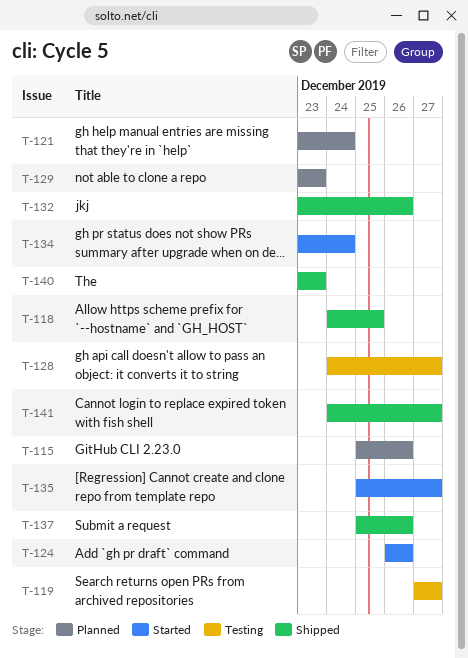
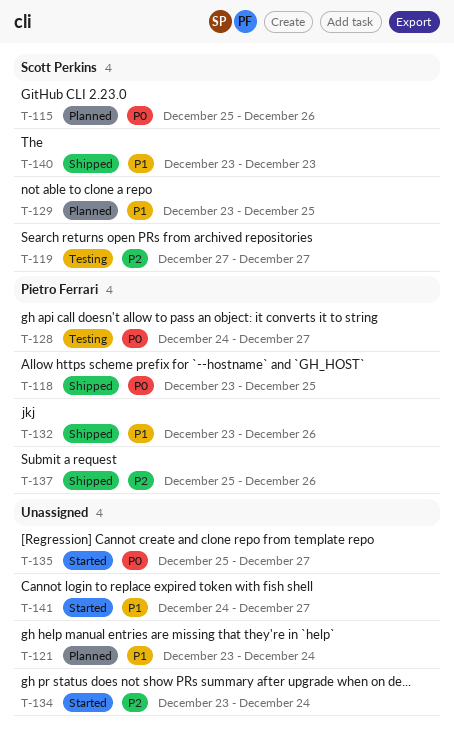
T-118, start: Dec 24 -> Dec 23
T-124: present -> none
T-129, due: Dec 23 -> Dec 25
T-141, status: Shipped -> Started

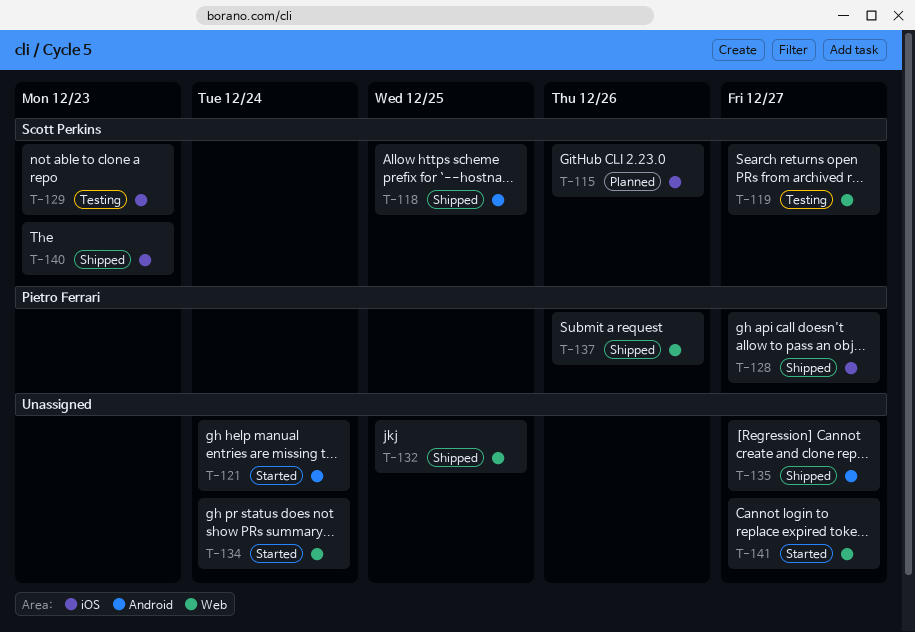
T-118, owner: Pietro Ferrari -> Scott Perkins
T-121, status: Planned -> Started
T-128, status: Testing -> Shipped
T-129, status: Planned -> Testing
T-129, due: Dec 25 -> Dec 23
T-132, owner: Pietro Ferrari -> none
T-132, due: Dec 26 -> Dec 25
T-135, status: Started -> Shipped

